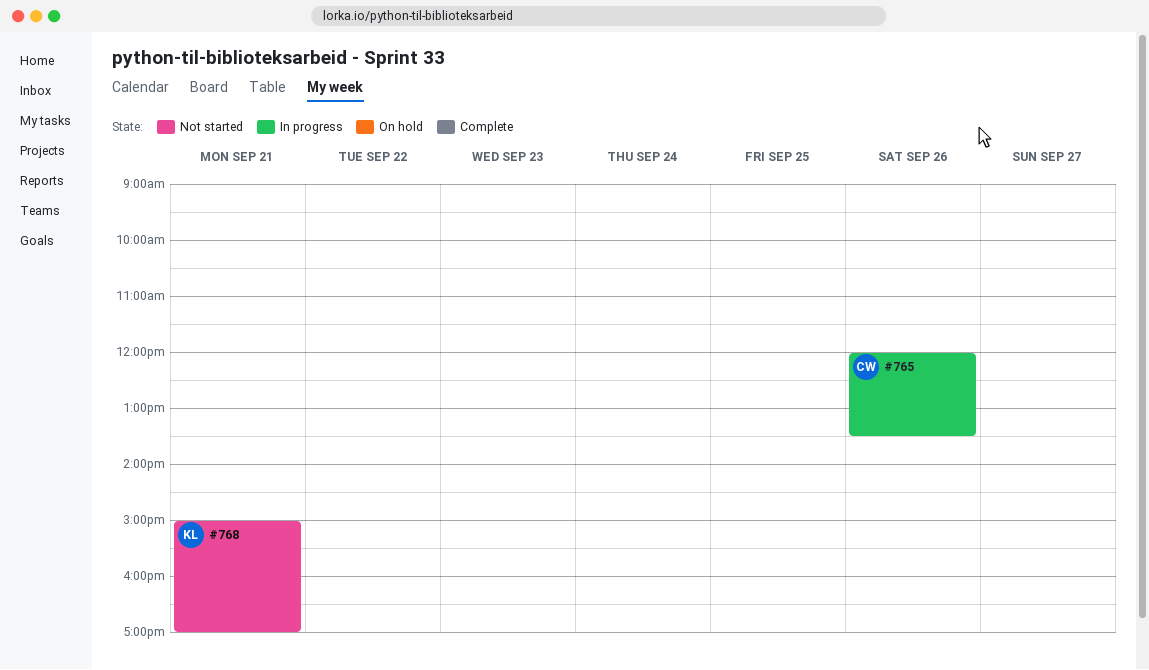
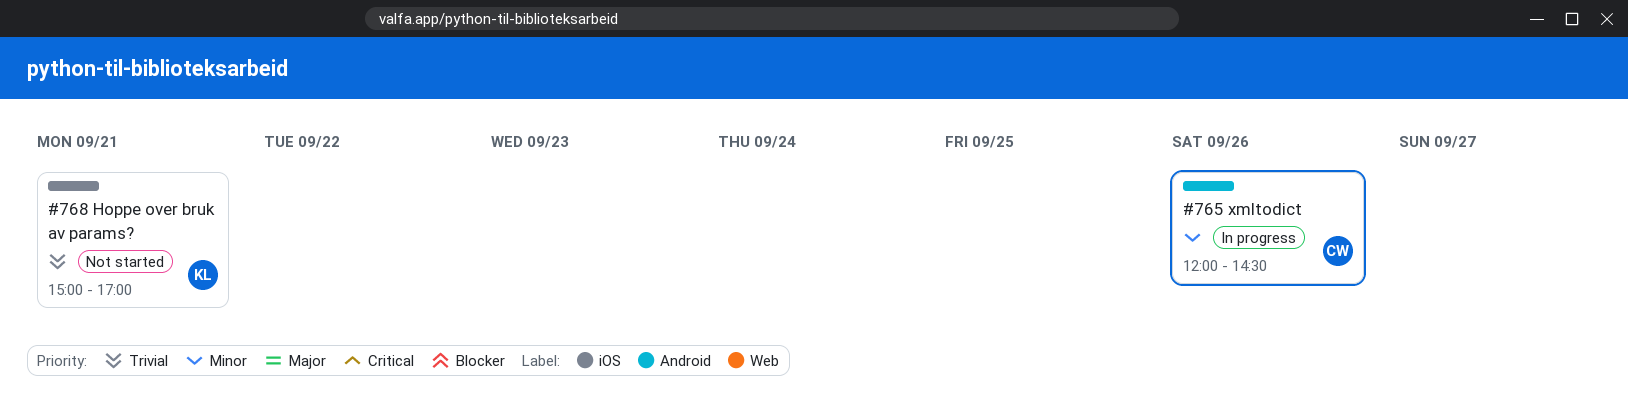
#765, ends: 13:30 -> 14:30

